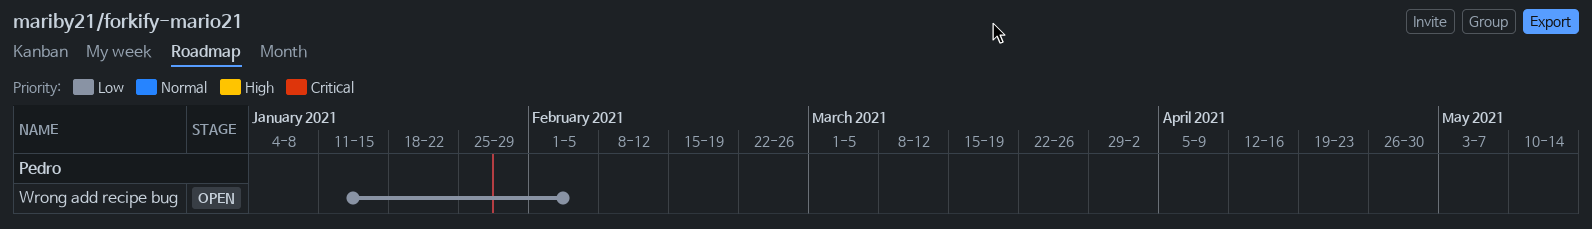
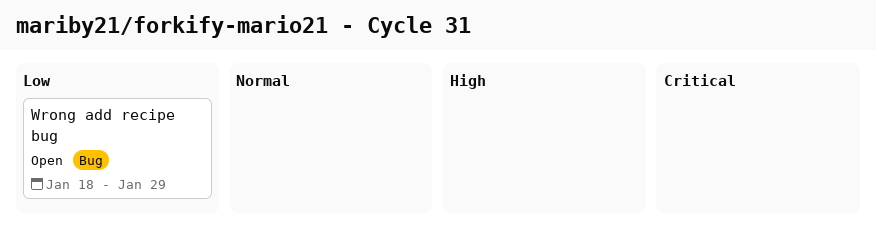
Wrong add recipe bug, start: Jan 11 -> Jan 18
Wrong add recipe bug, due: Feb 5 -> Jan 29

